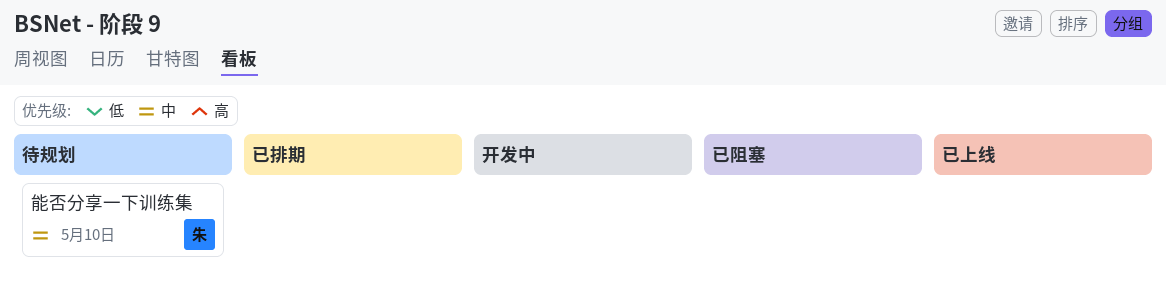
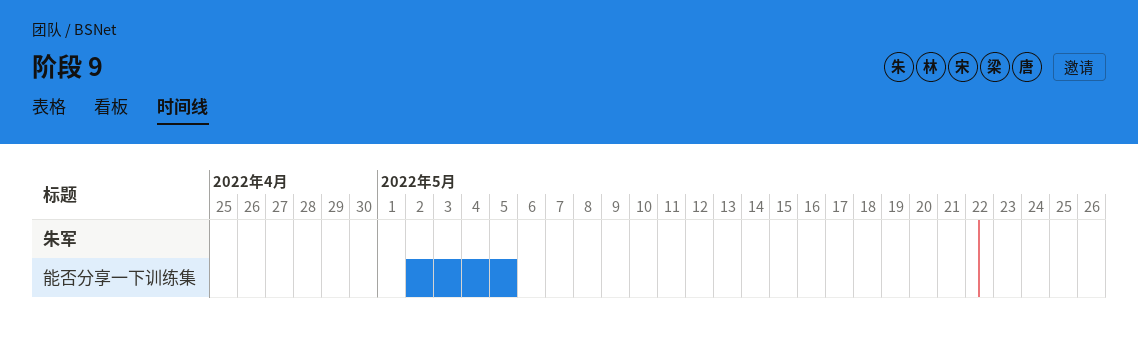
能否分享一下训练集, due: May 10 -> May 5

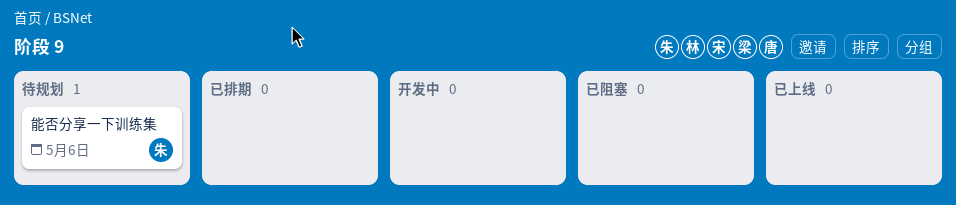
能否分享一下训练集, due: May 5 -> May 6

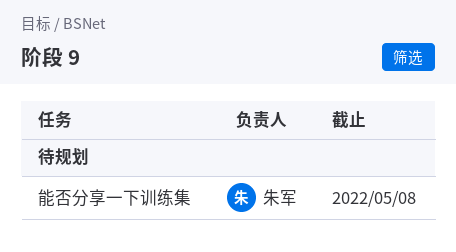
能否分享一下训练集, due: May 6 -> May 8

